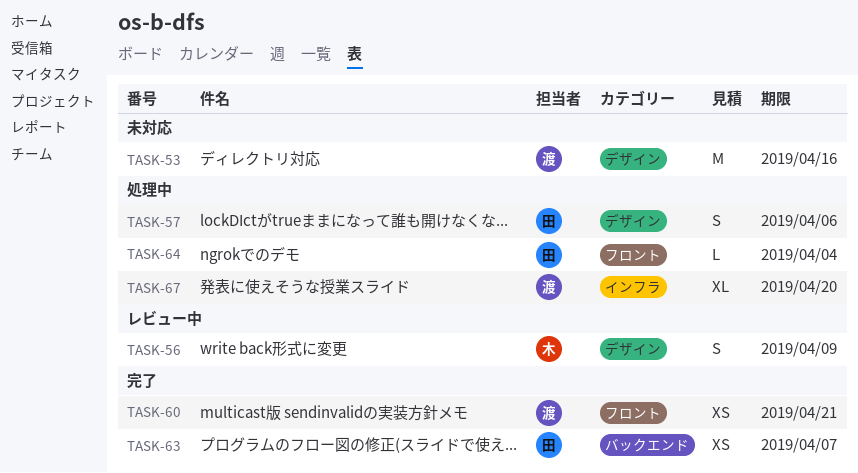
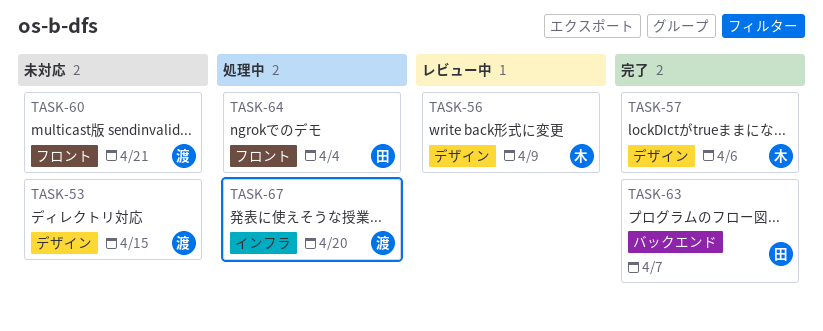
TASK-53, due: Apr 16 -> Apr 15
TASK-57, status: 処理中 -> 完了
TASK-57, owner: 田 -> 木
TASK-60, status: 完了 -> 未対応

